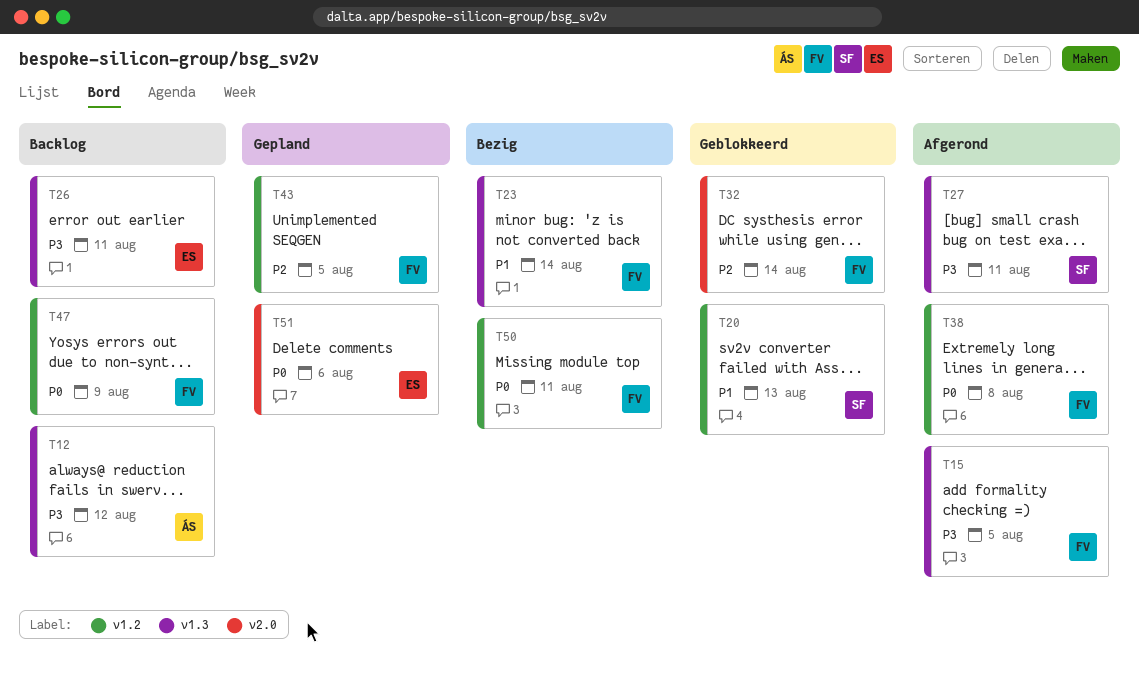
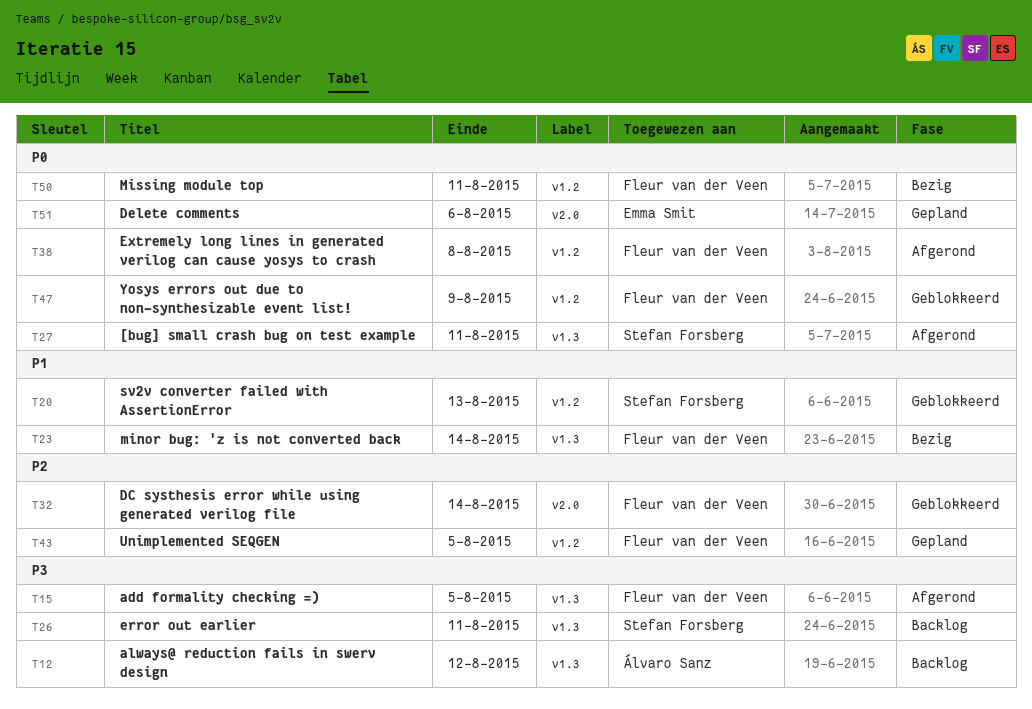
T26, owner: Emma Smit -> Stefan Forsberg
T27, priority: P3 -> P0
T47, status: Backlog -> Geblokkeerd

